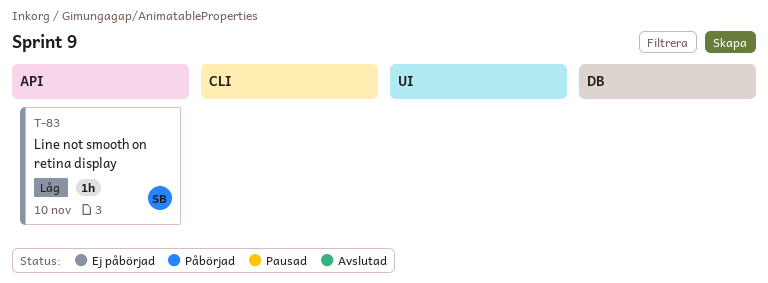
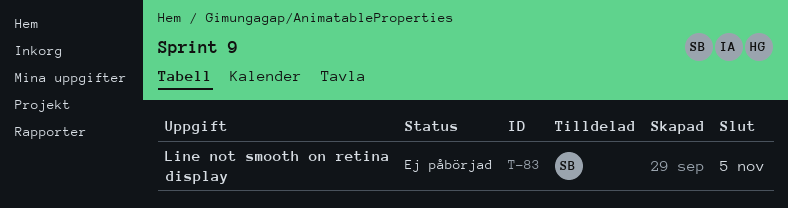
T-83, due: Nov 10 -> Nov 5

